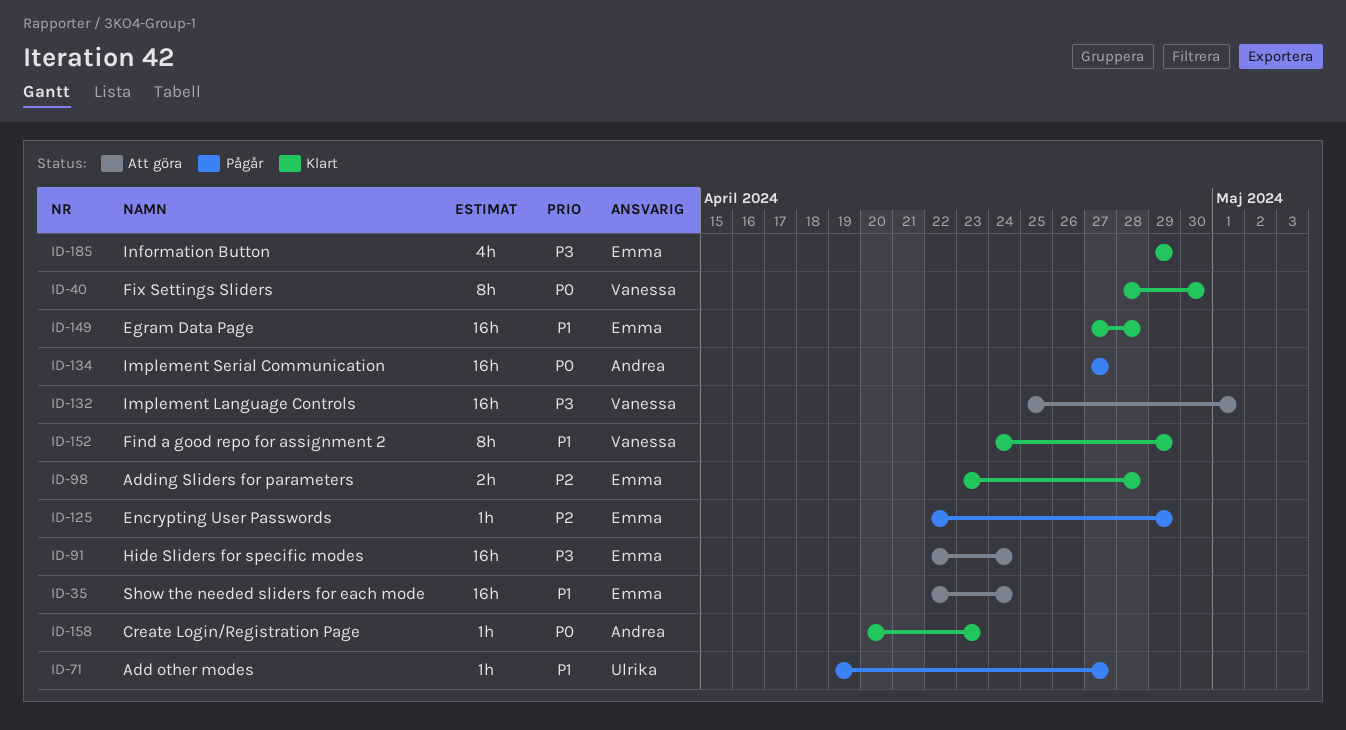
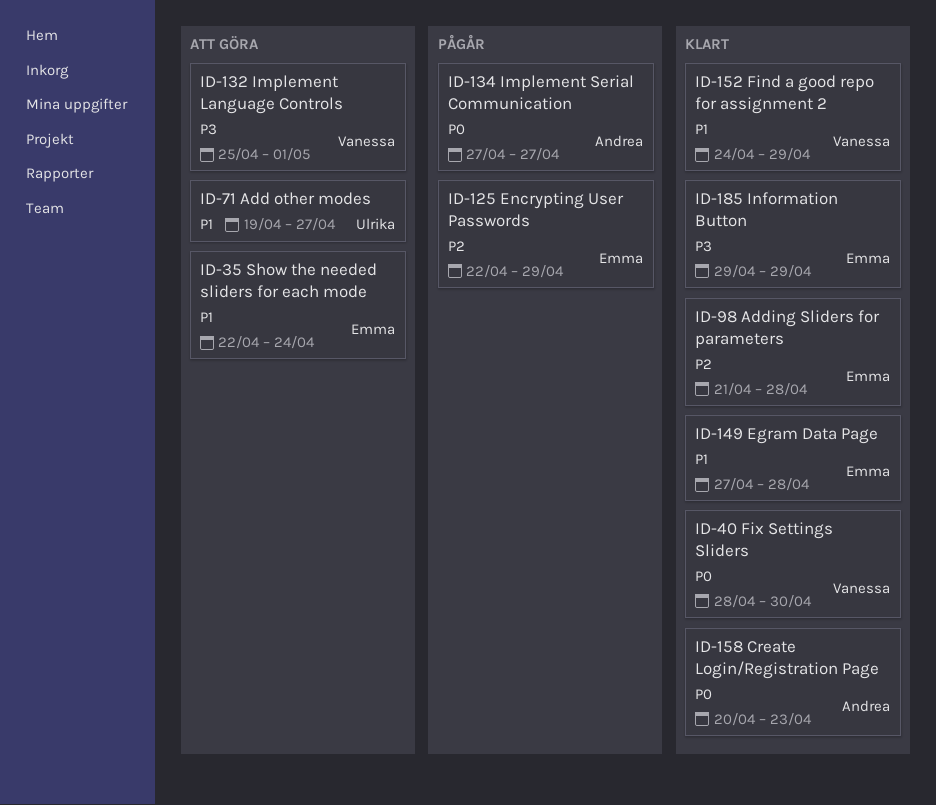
ID-71, status: Pågår -> Att göra
ID-91: present -> none
ID-98, start: Apr 23 -> Apr 21

